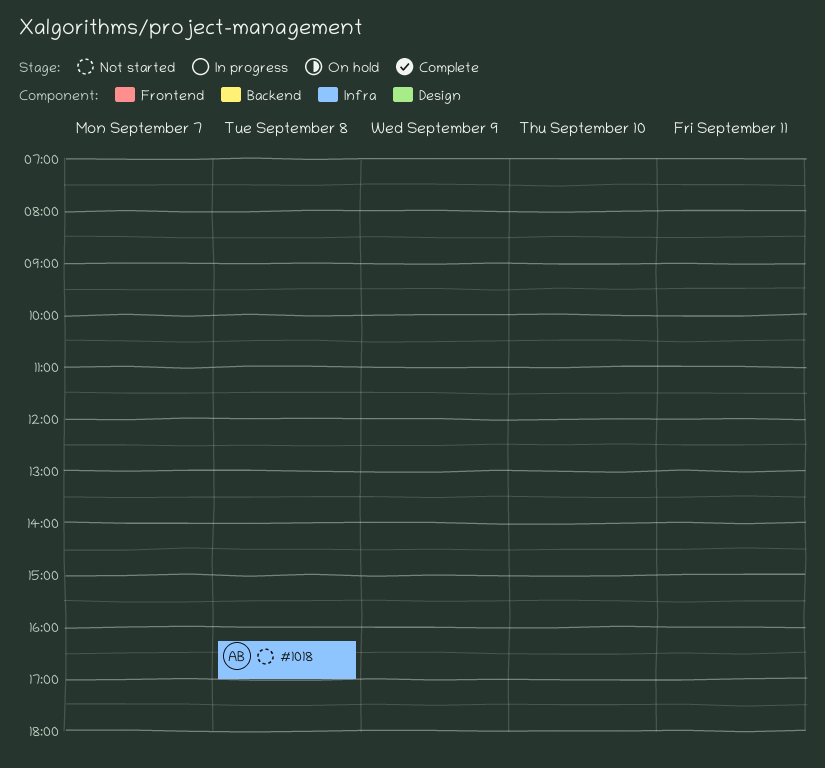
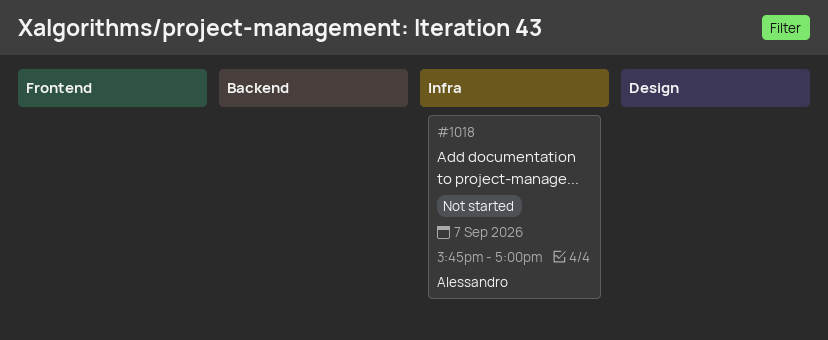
#1018, day: Sep 8 -> Sep 7
#1018, begins: 16:15 -> 15:45

